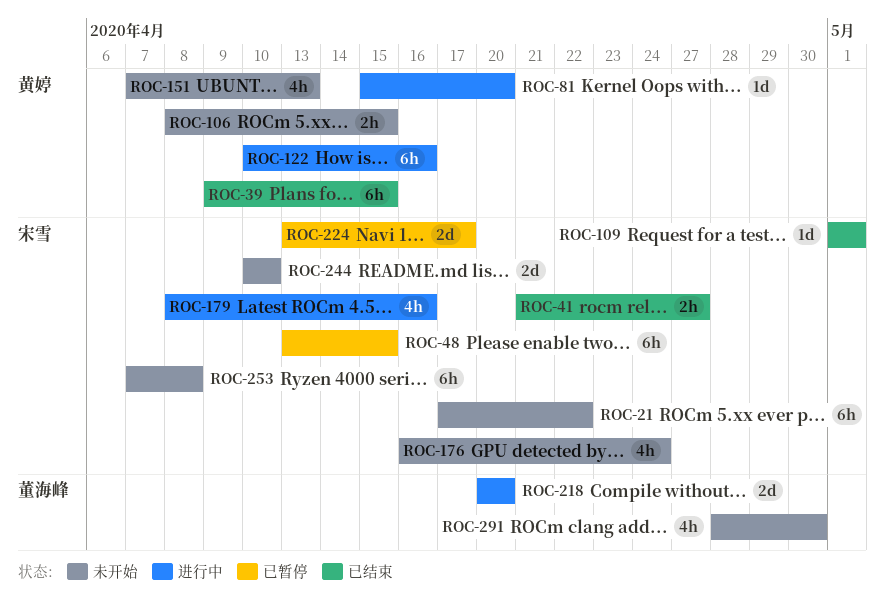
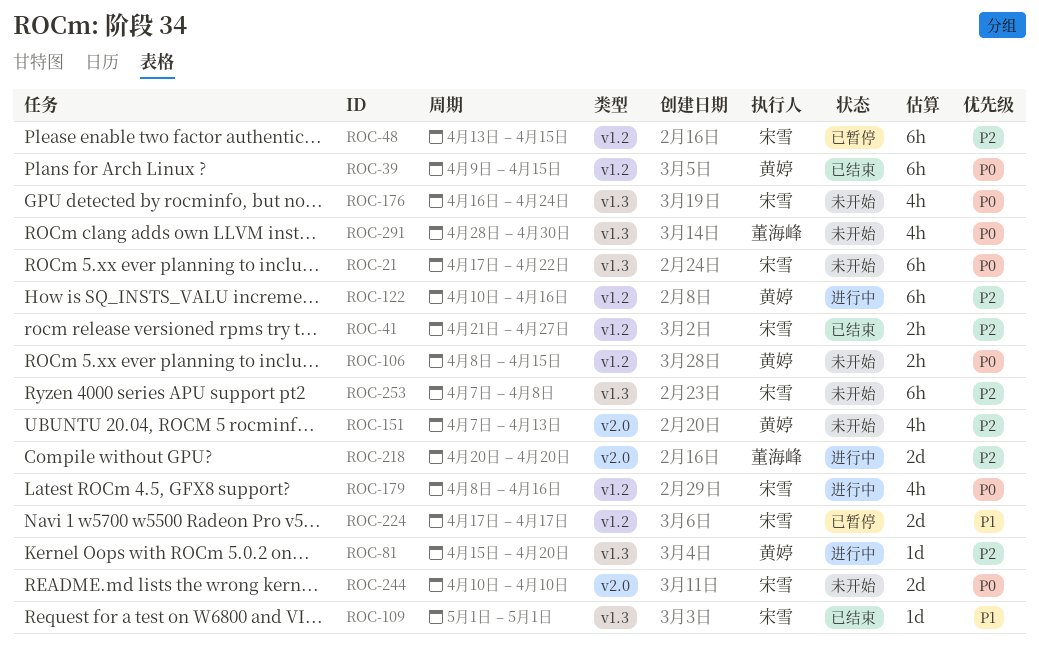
ROC-224, start: Apr 13 -> Apr 17

